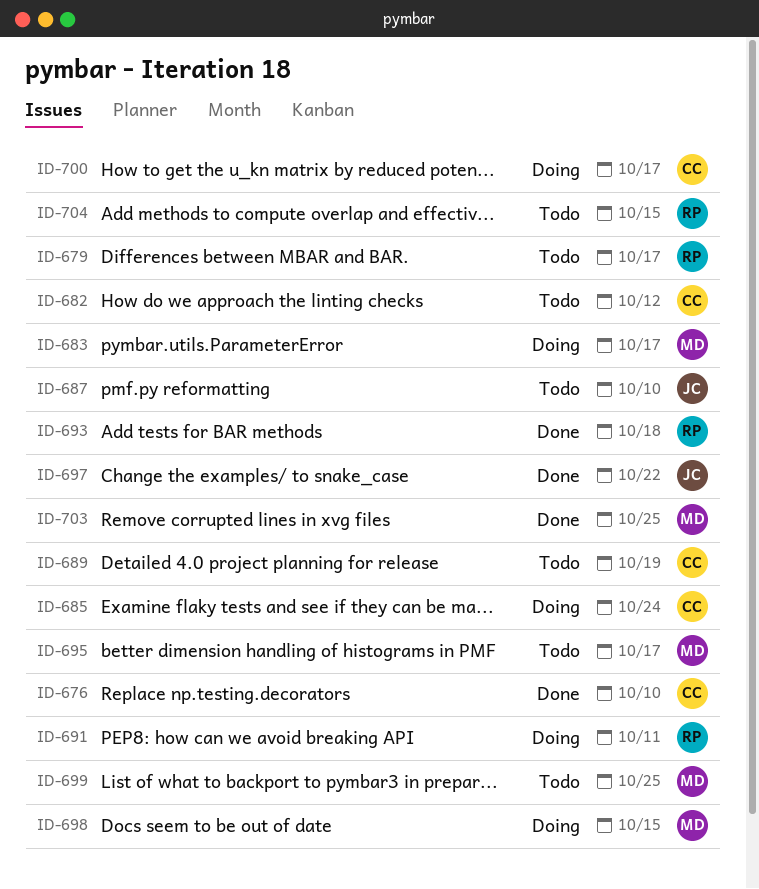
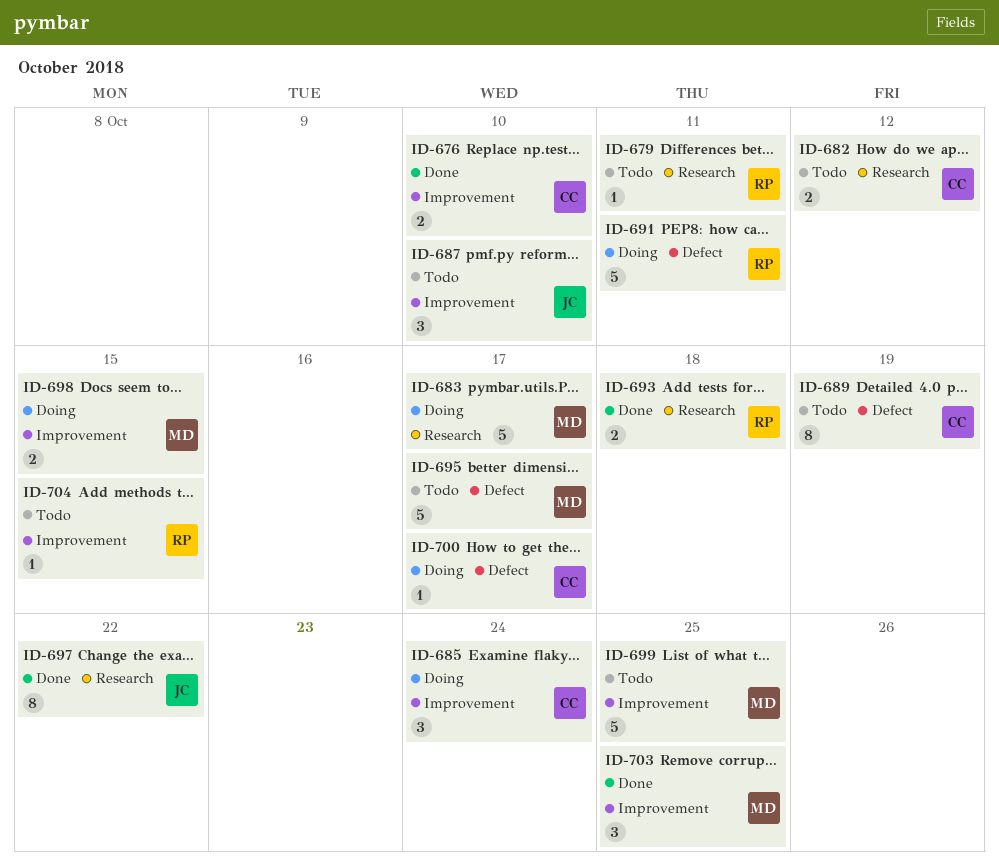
ID-679, due: Oct 17 -> Oct 11

